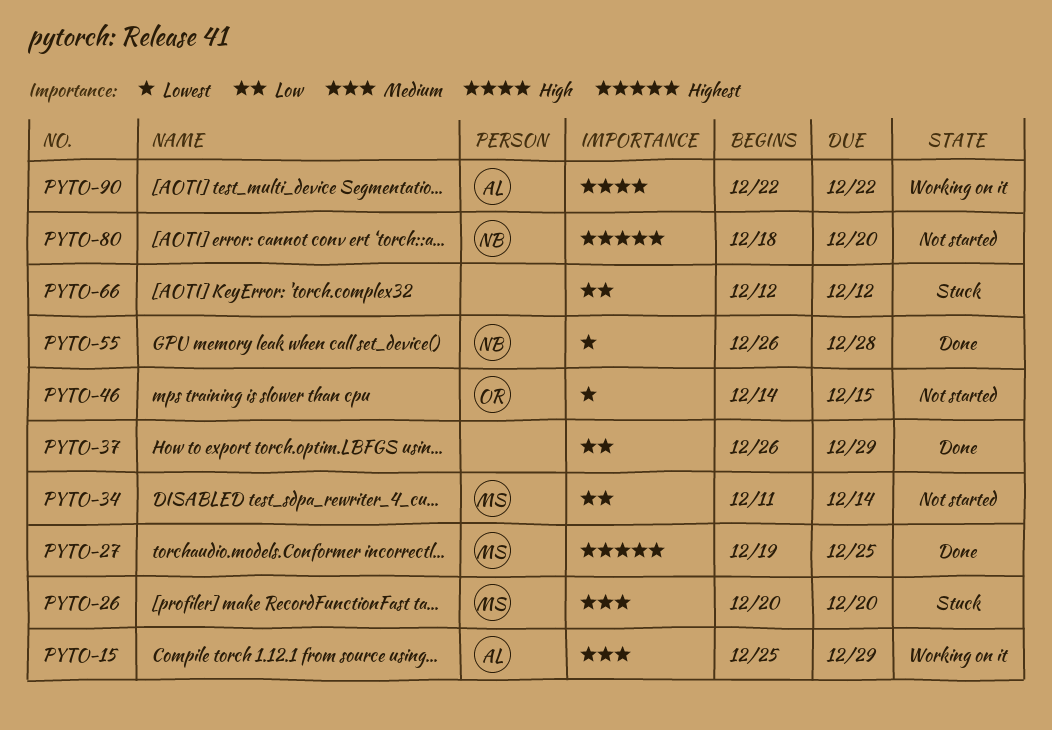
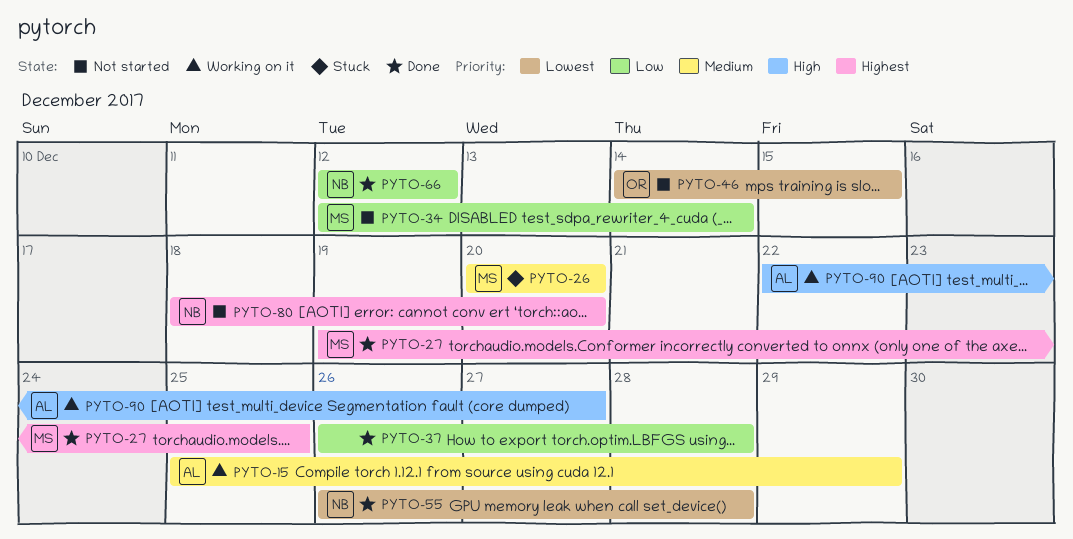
PYTO-34, start: Dec 11 -> Dec 12
PYTO-37, due: Dec 29 -> Dec 28
PYTO-66, status: Stuck -> Done
PYTO-66, owner: none -> NB
PYTO-90, due: Dec 22 -> Dec 27

